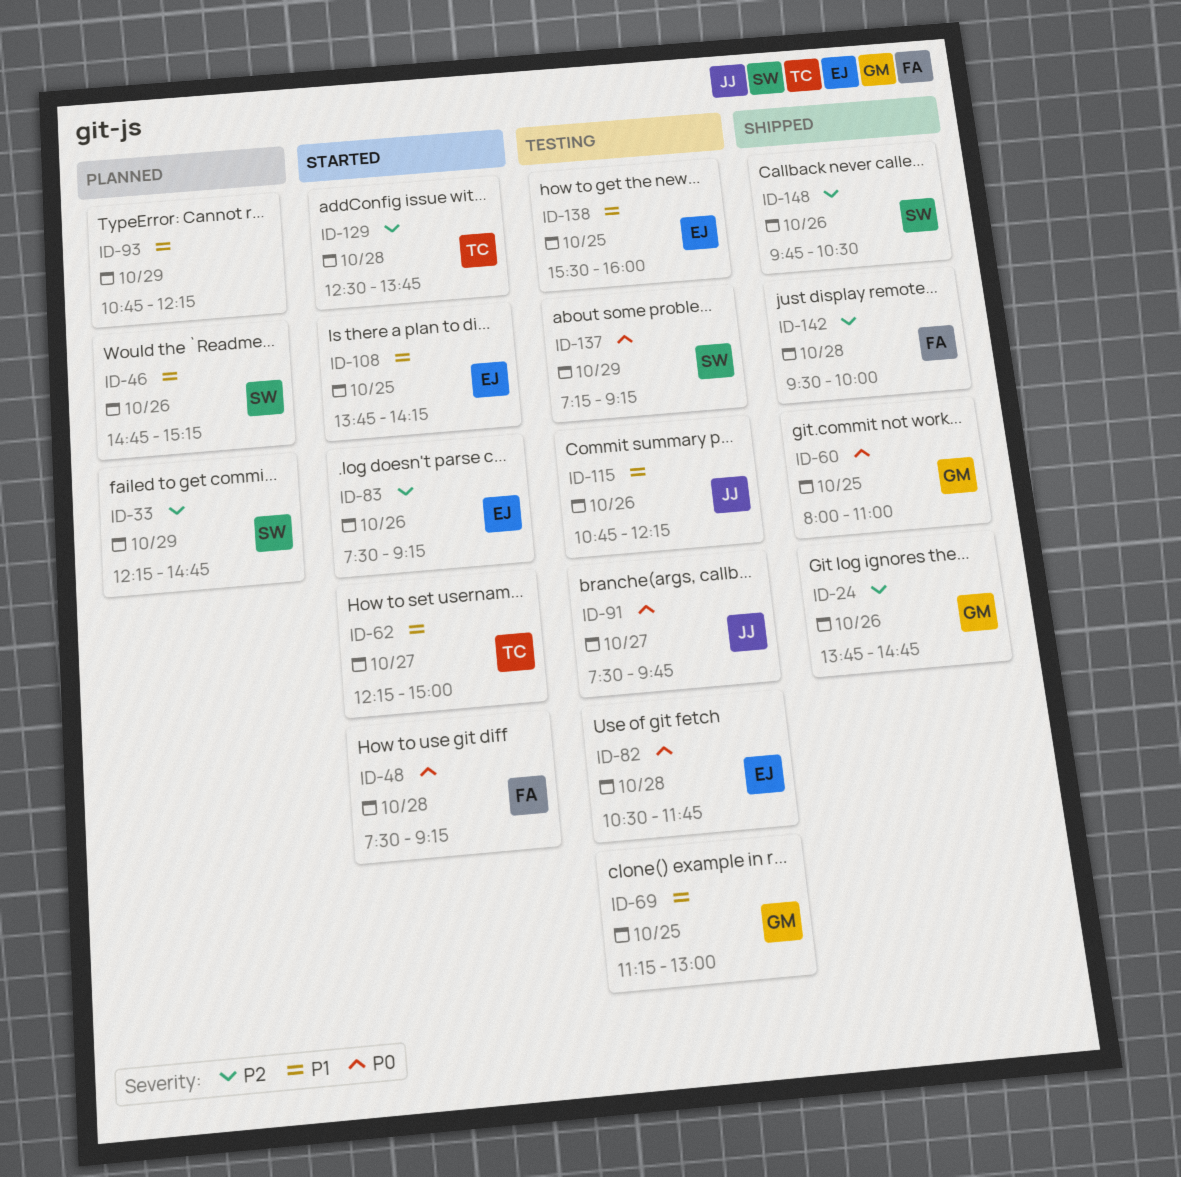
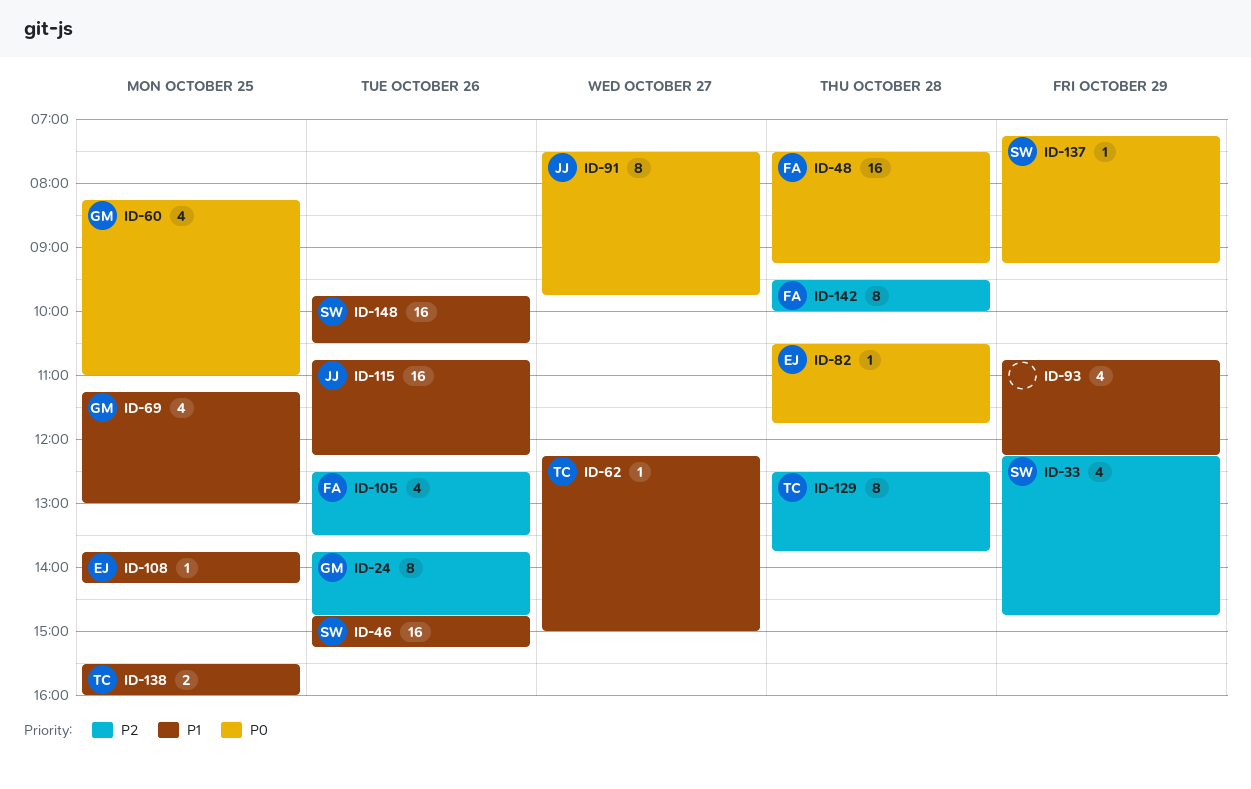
ID-60, begins: 08:00 -> 08:15
ID-83: present -> none
ID-105: none -> present
ID-138, owner: EJ -> TC
ID-148, priority: P2 -> P1

